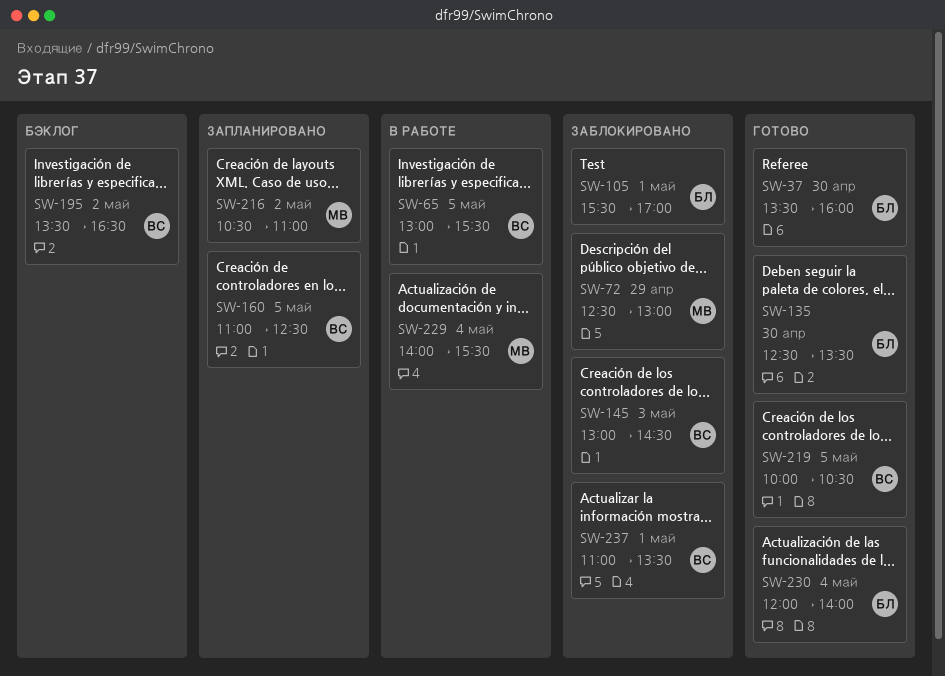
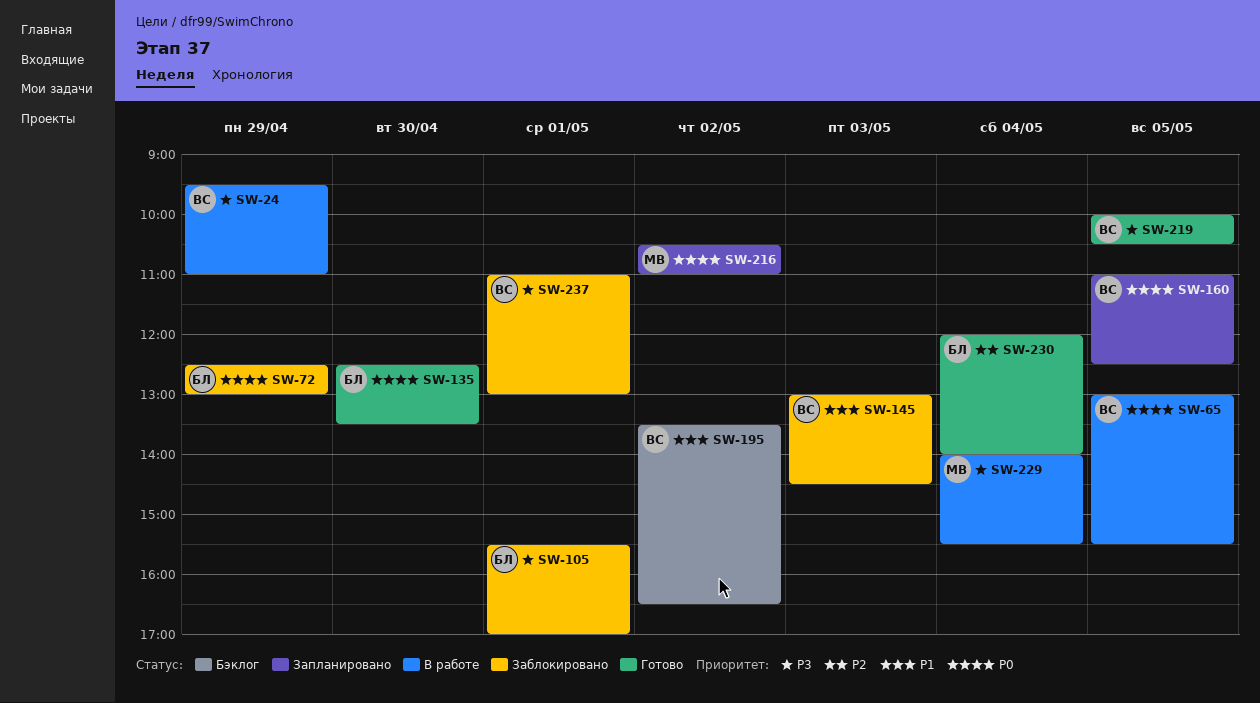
SW-24: none -> present
SW-37: present -> none
SW-72, owner: МВ -> БЛ
SW-237, ends: 13:30 -> 13:00

